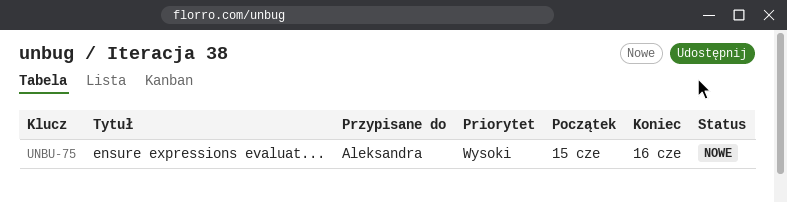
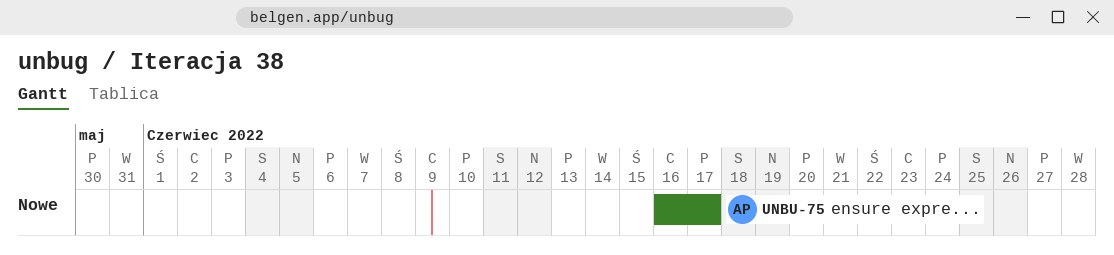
UNBU-75, start: Jun 15 -> Jun 16
UNBU-75, due: Jun 16 -> Jun 17

